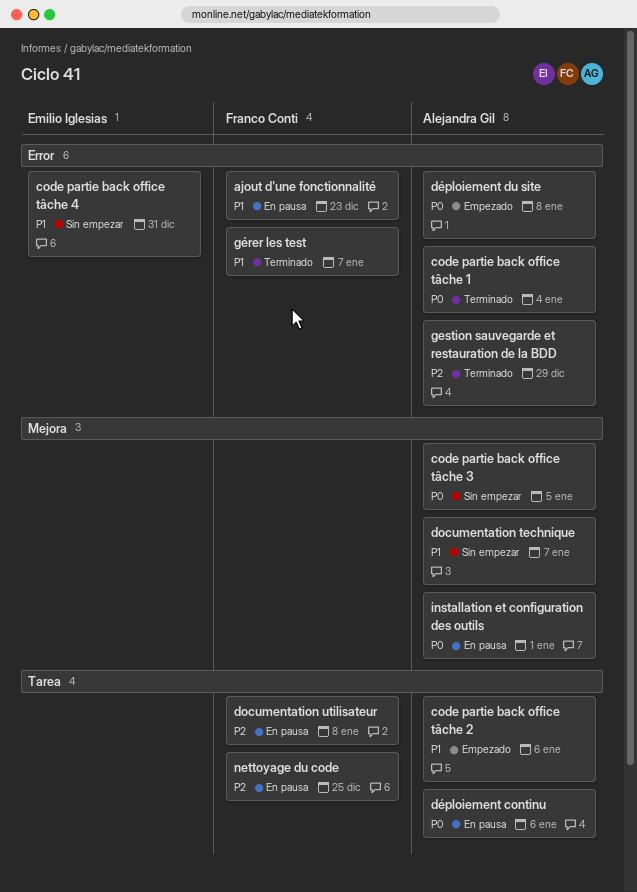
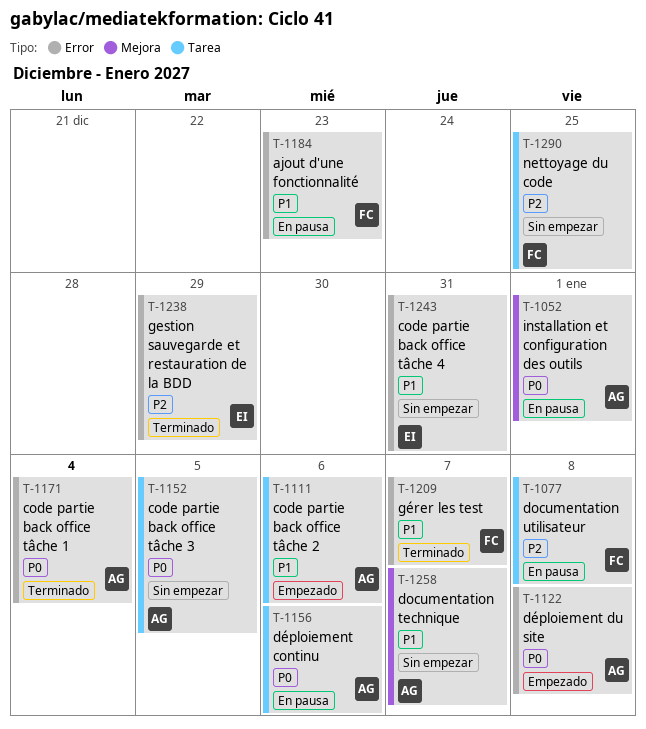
code partie back office tâche 3, label: Mejora -> Tarea
gestion sauvegarde et restauration de la BDD, owner: Alejandra Gil -> Emilio Iglesias
nettoyage du code, status: En pausa -> Sin empezar

